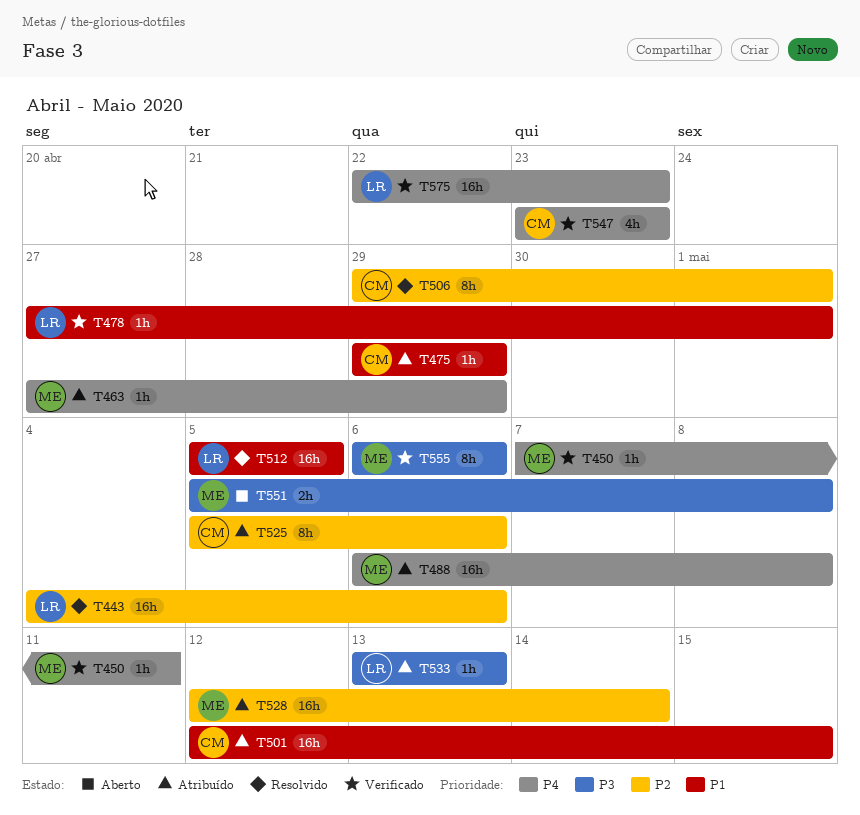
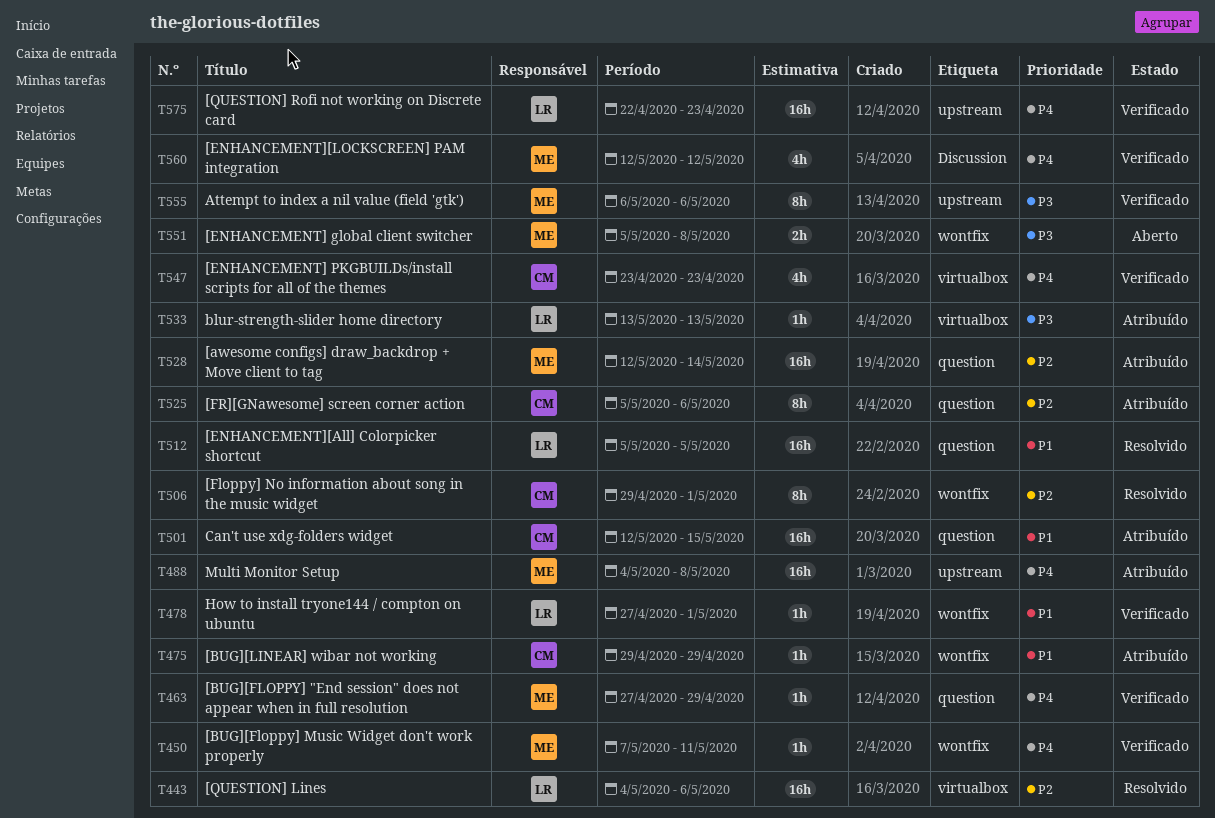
T463, status: Atribuído -> Verificado
T488, start: May 6 -> May 4
T560: none -> present

